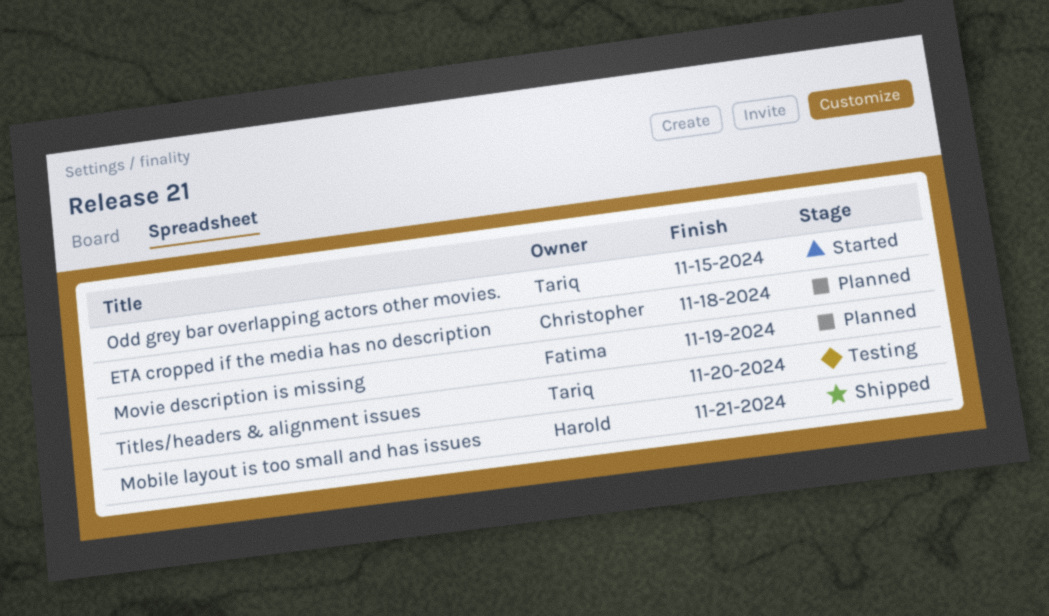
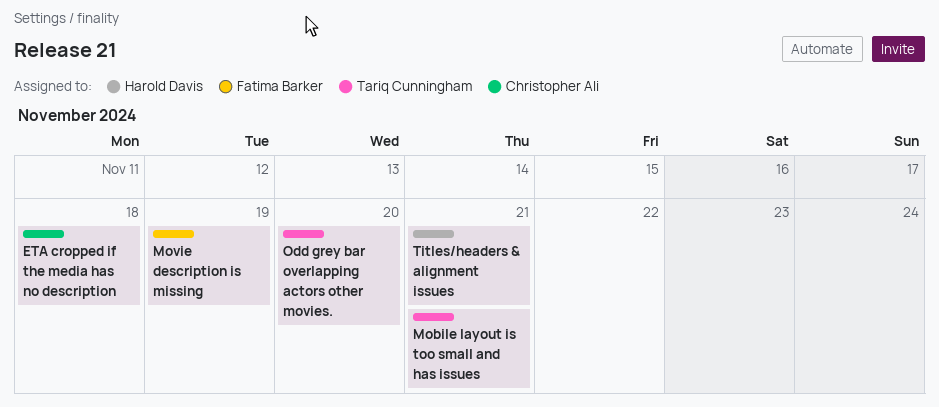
Mobile layout is too small and has issues, owner: Harold Davis -> Tariq Cunningham
Odd grey bar overlapping actors other movies., due: Nov 15 -> Nov 20
Titles/headers & alignment issues, owner: Tariq Cunningham -> Harold Davis
Titles/headers & alignment issues, due: Nov 20 -> Nov 21

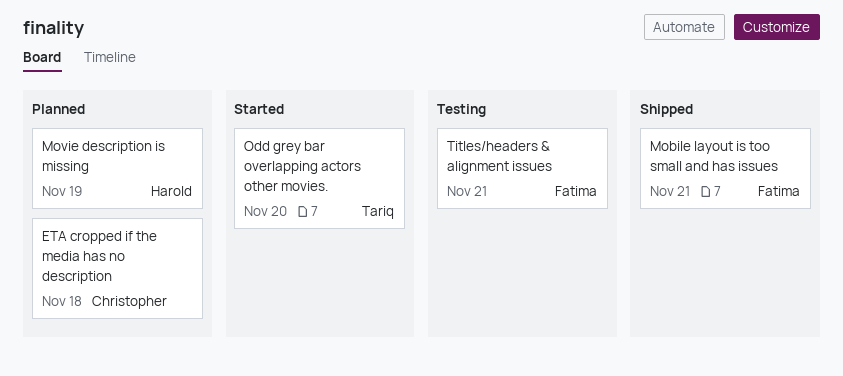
Mobile layout is too small and has issues, owner: Tariq Cunningham -> Fatima Barker
Movie description is missing, owner: Fatima Barker -> Harold Davis
Titles/headers & alignment issues, owner: Harold Davis -> Fatima Barker

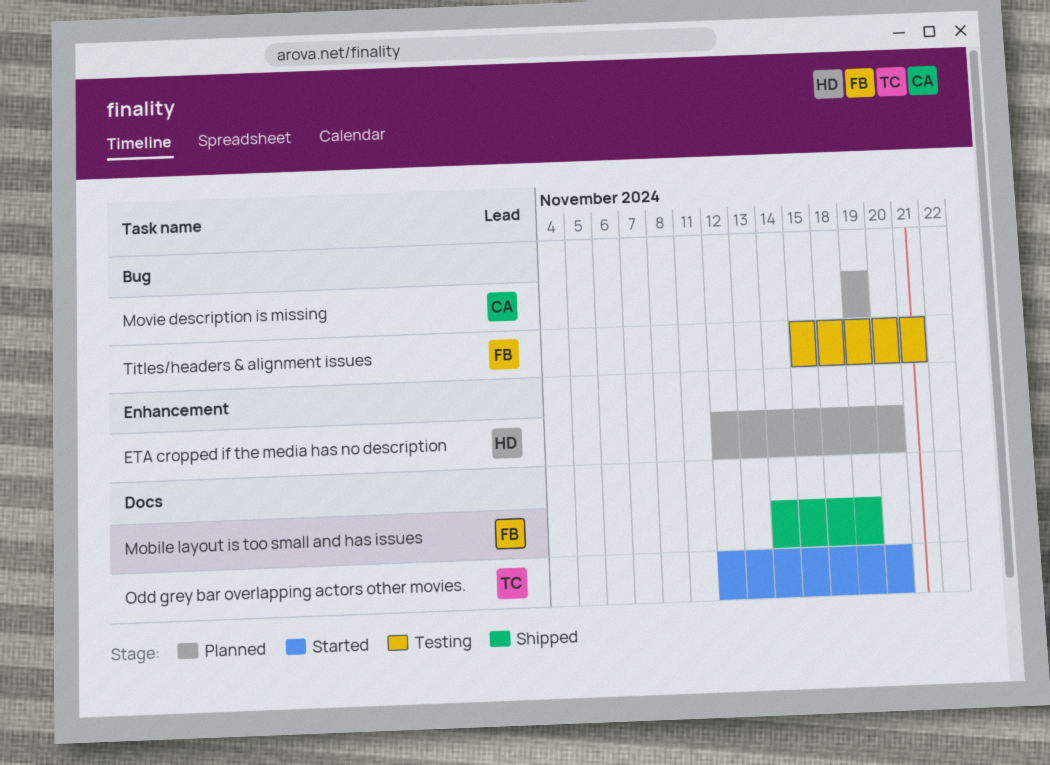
ETA cropped if the media has no description, owner: Christopher -> Harold
ETA cropped if the media has no description, due: Nov 18 -> Nov 20
Mobile layout is too small and has issues, due: Nov 21 -> Nov 19
Movie description is missing, owner: Harold -> Christopher

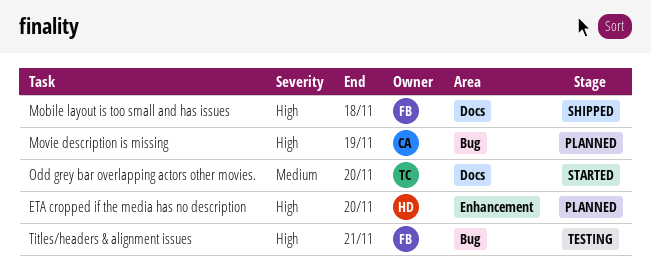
Mobile layout is too small and has issues, due: Nov 19 -> Nov 18

